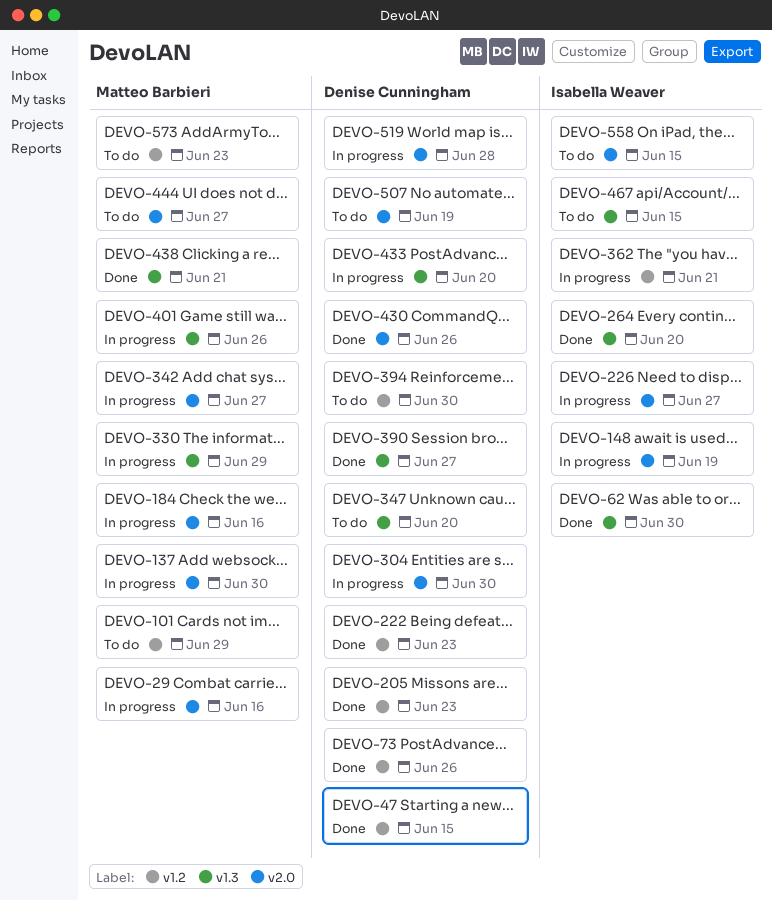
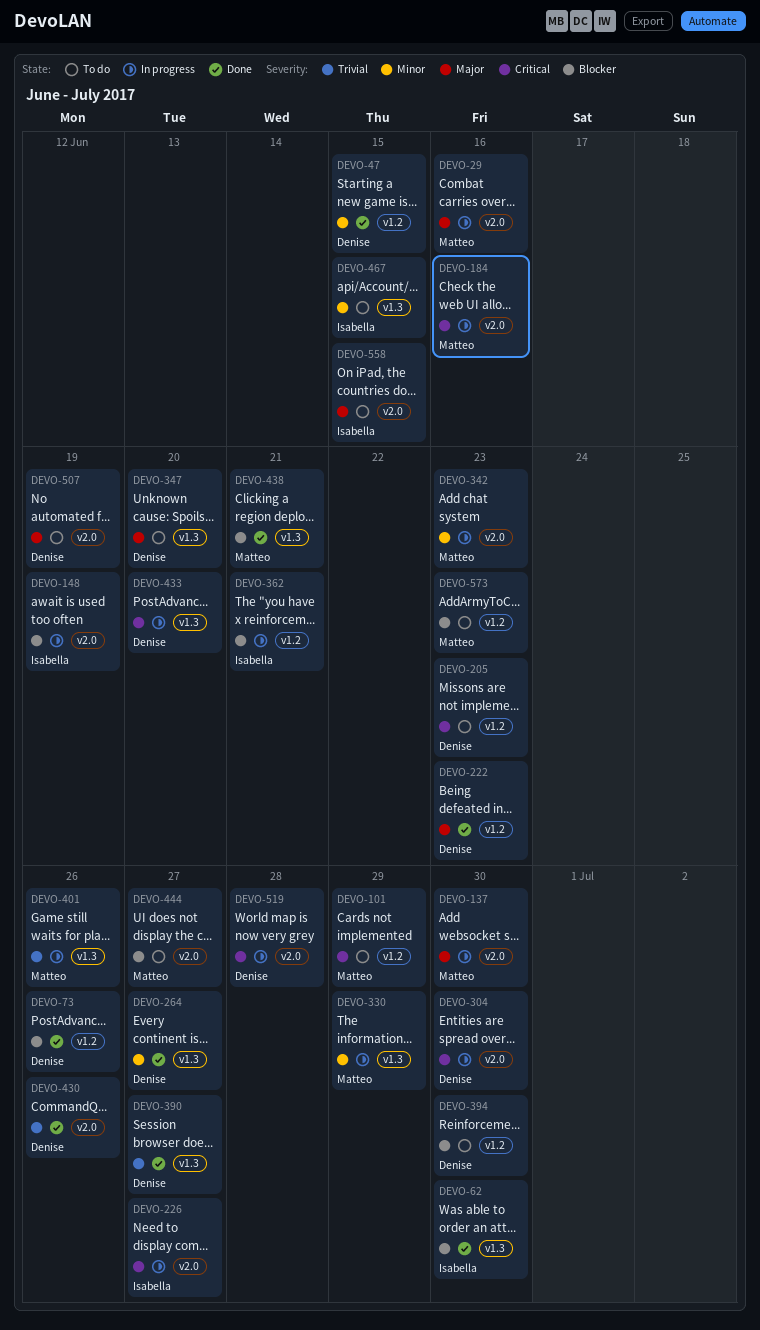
DEVO-205, status: Done -> To do
DEVO-264, owner: Isabella Weaver -> Denise Cunningham
DEVO-264, due: Jun 20 -> Jun 27
DEVO-342, due: Jun 27 -> Jun 23

